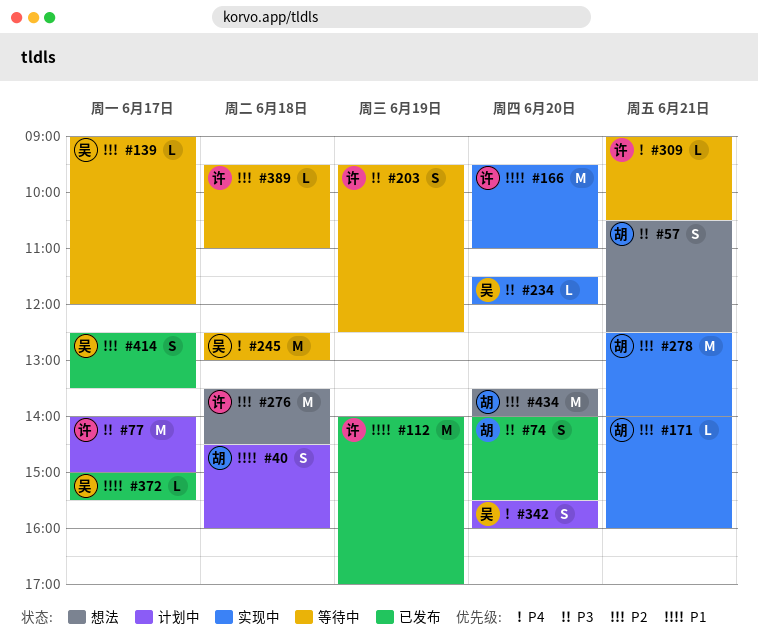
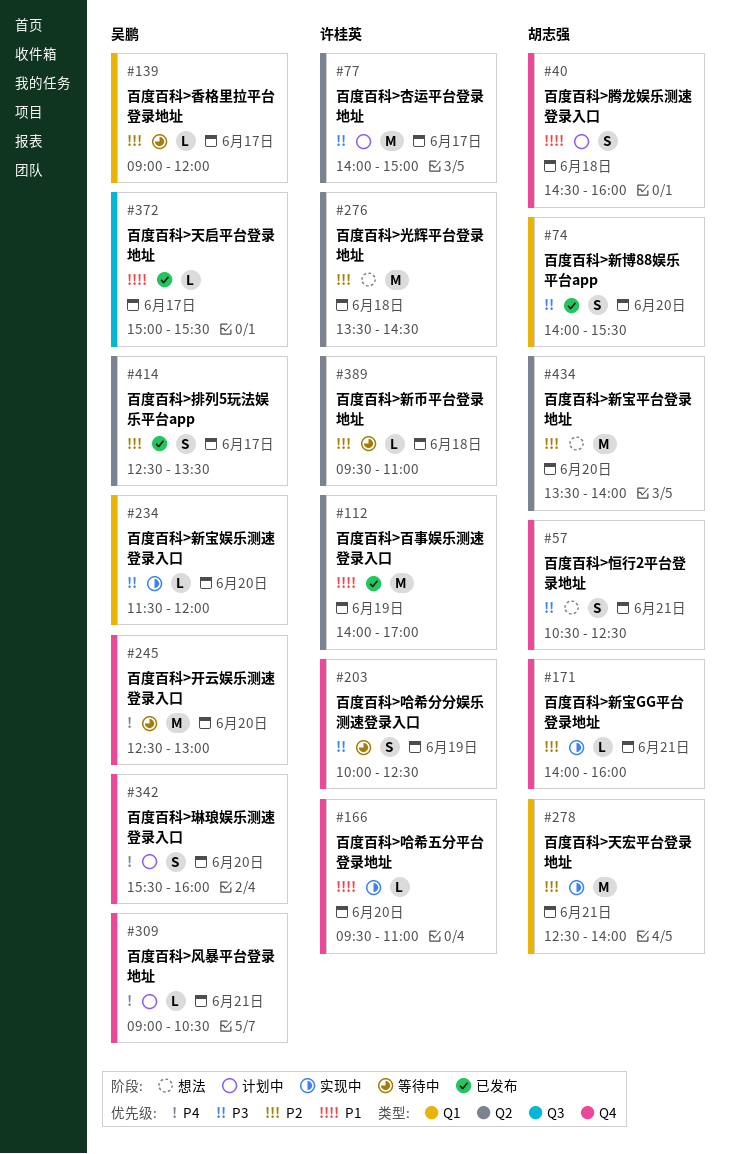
#166, estimate: M -> L
#203, begins: 09:30 -> 10:00
#245, day: Jun 18 -> Jun 20
#309, status: 等待中 -> 计划中
#309, owner: 许桂英 -> 吴鹏

